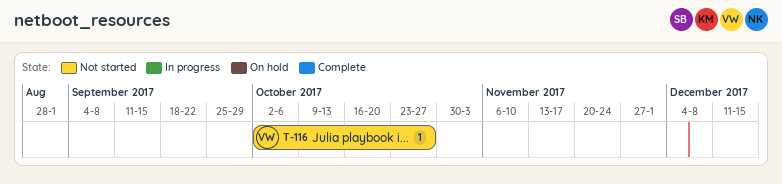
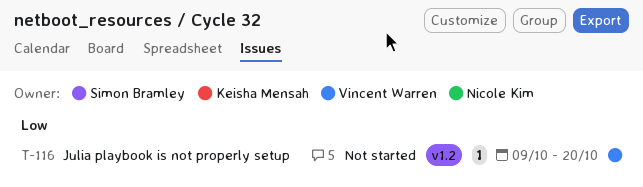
T-116, start: Oct 2 -> Oct 9
T-116, due: Oct 27 -> Oct 20

